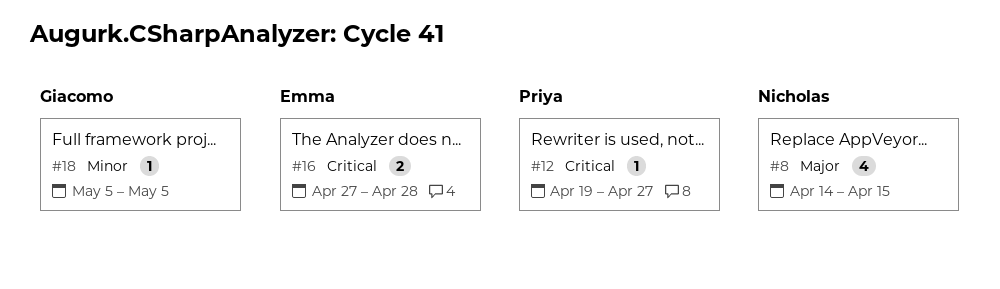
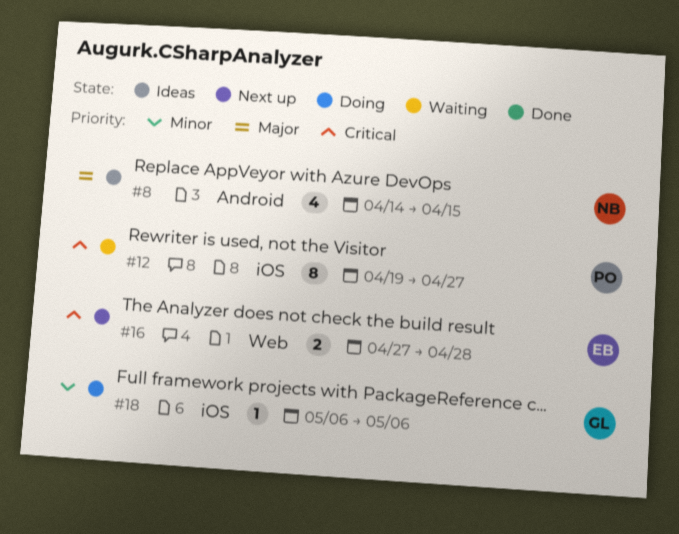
#12, estimate: 1 -> 8
#18, start: May 5 -> May 6
#18, due: May 5 -> May 6

